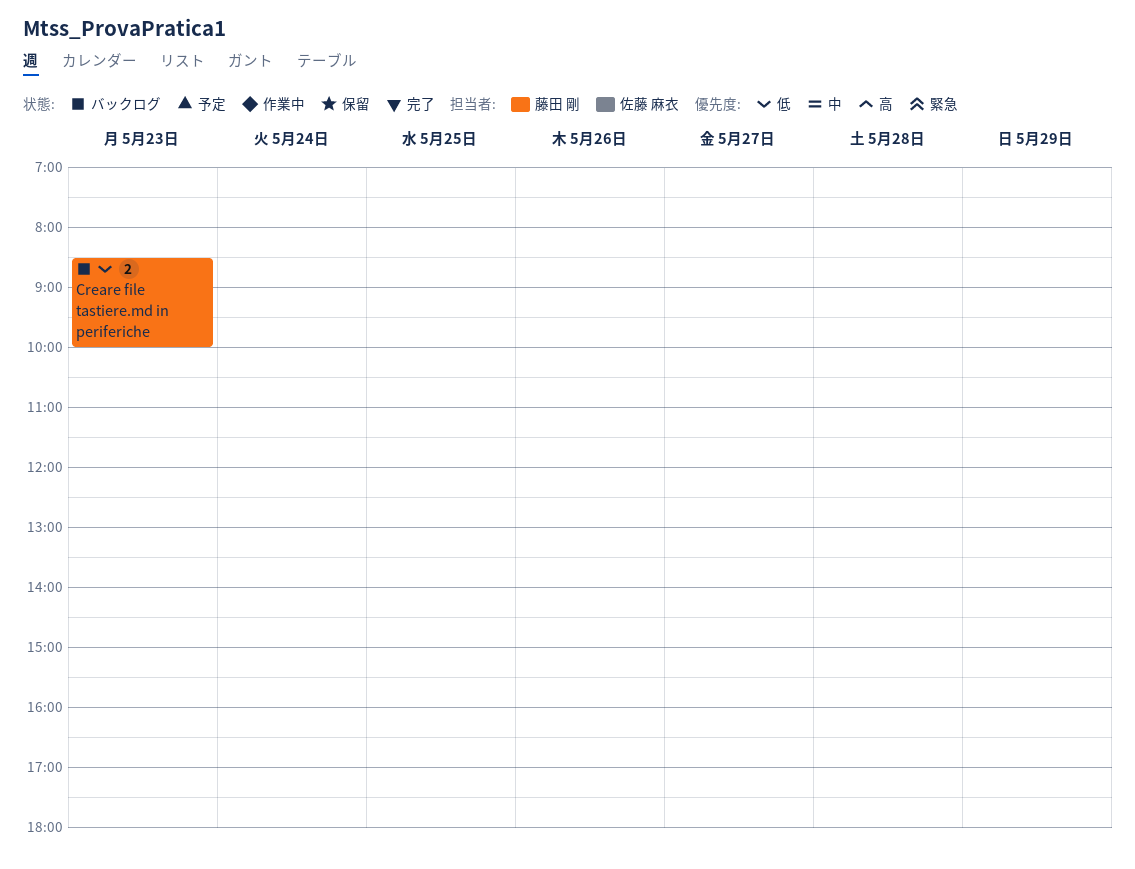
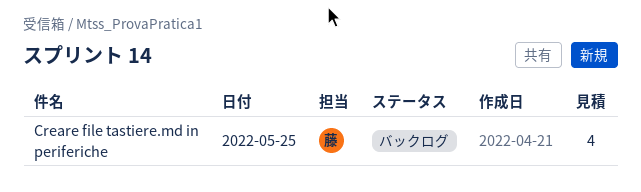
Creare file tastiere.md in periferiche, estimate: 2 -> 4
Creare file tastiere.md in periferiche, day: May 23 -> May 25

